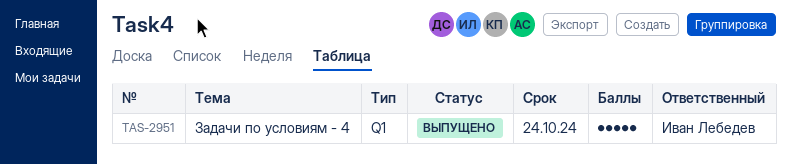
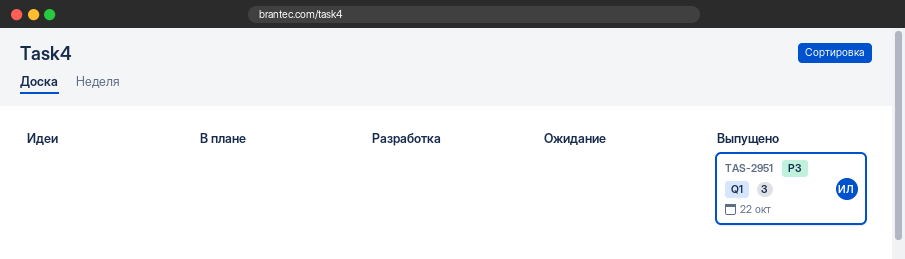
TAS-2951, estimate: 5 -> 3
TAS-2951, due: Oct 24 -> Oct 22

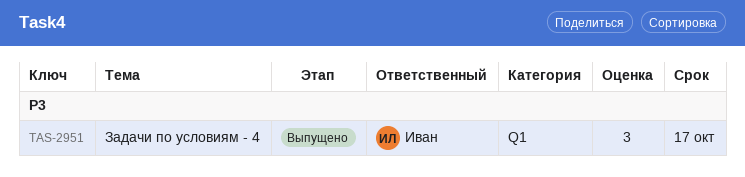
TAS-2951, due: Oct 22 -> Oct 17

